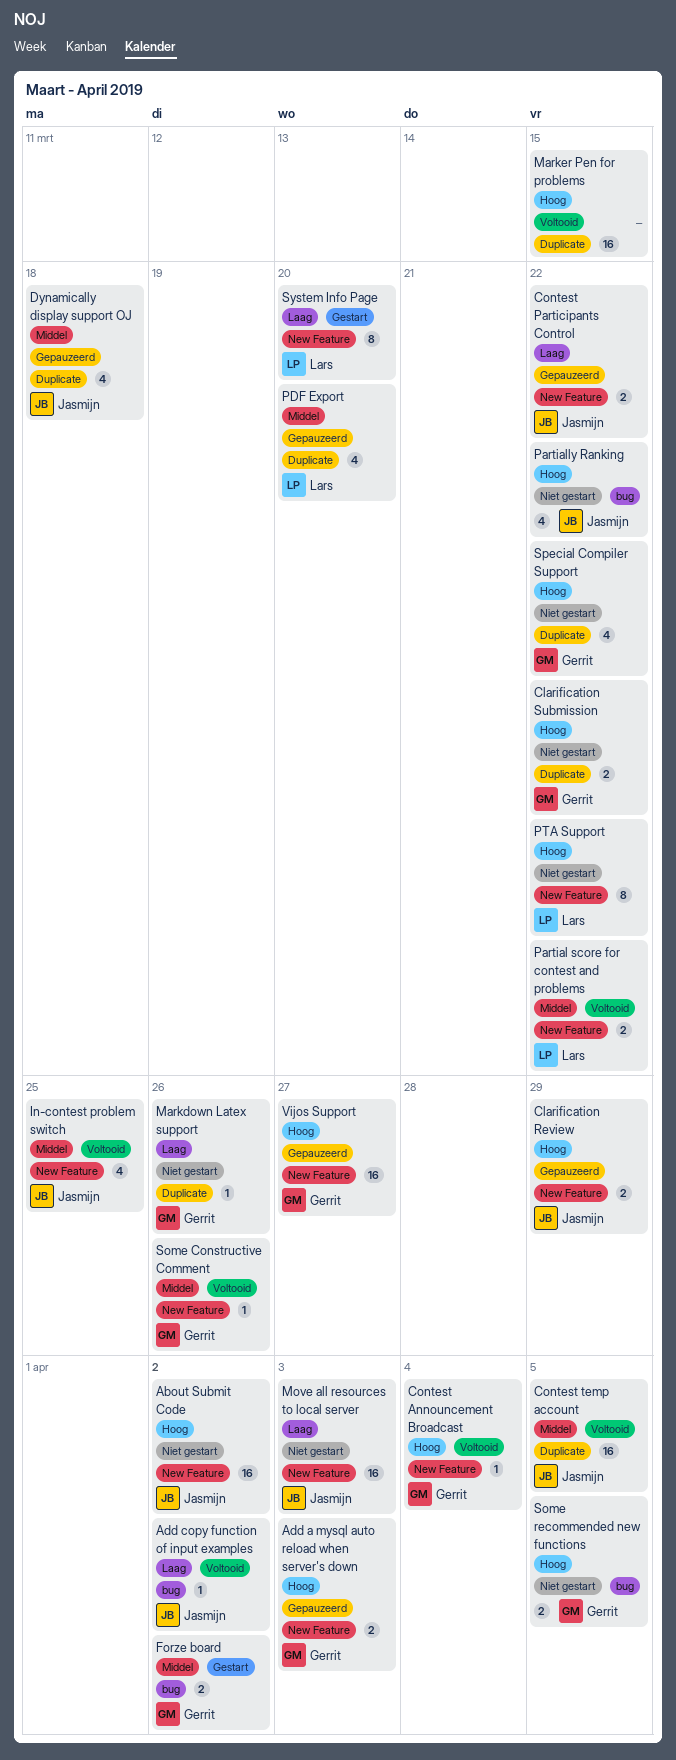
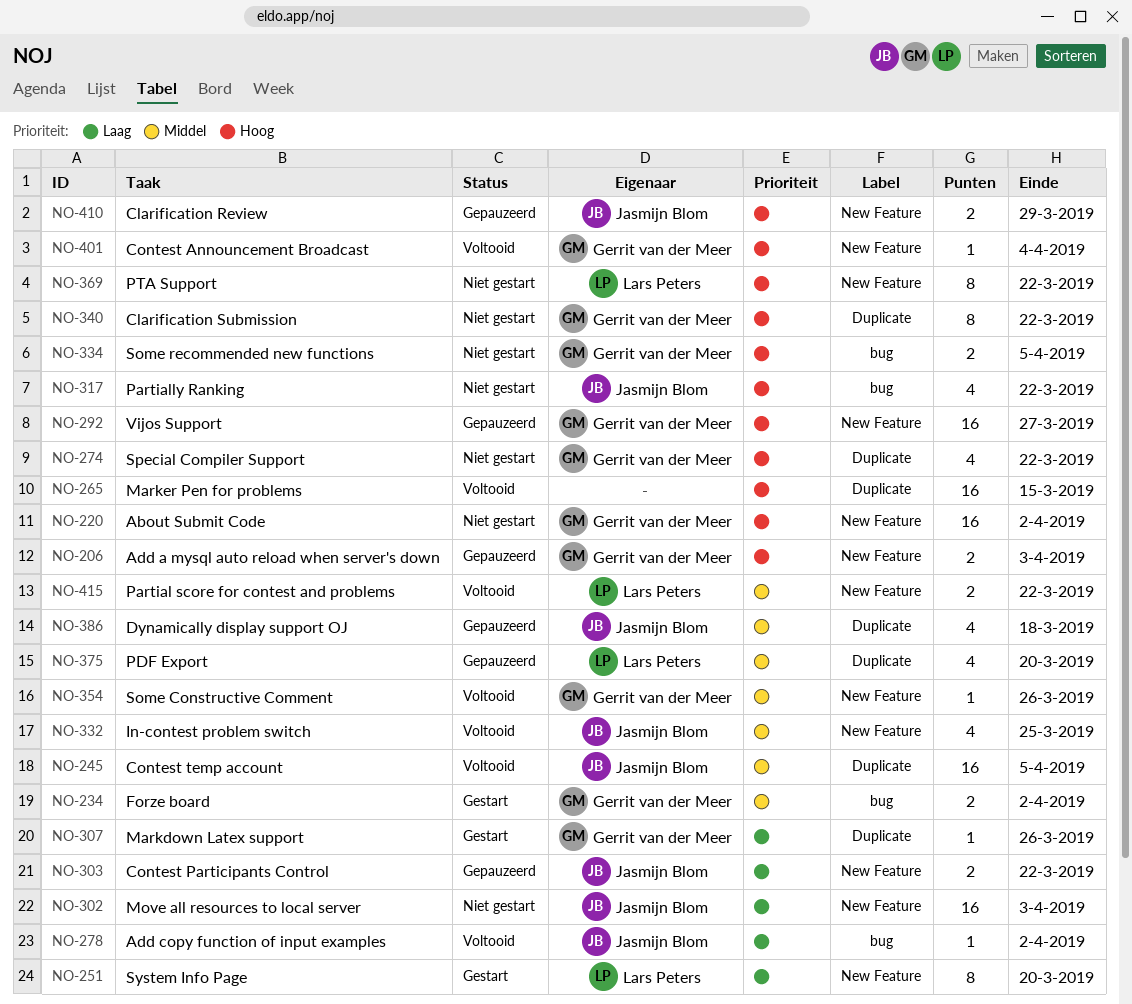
About Submit Code, owner: Jasmijn Blom -> Gerrit van der Meer
Clarification Submission, estimate: 2 -> 8
Markdown Latex support, status: Niet gestart -> Gestart

